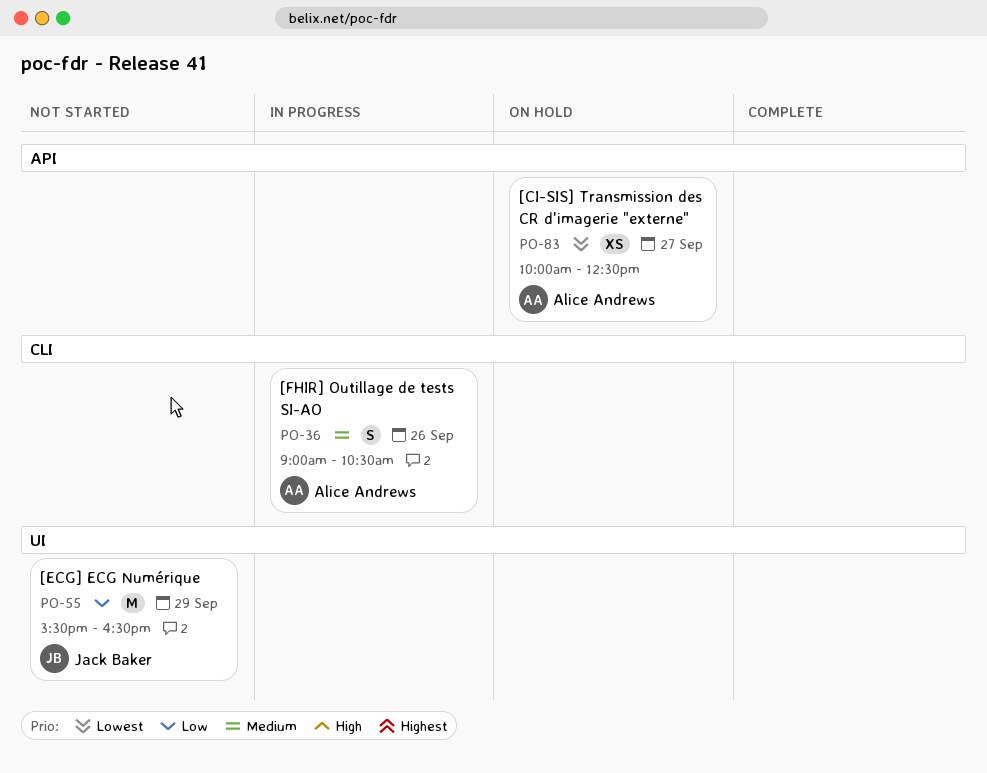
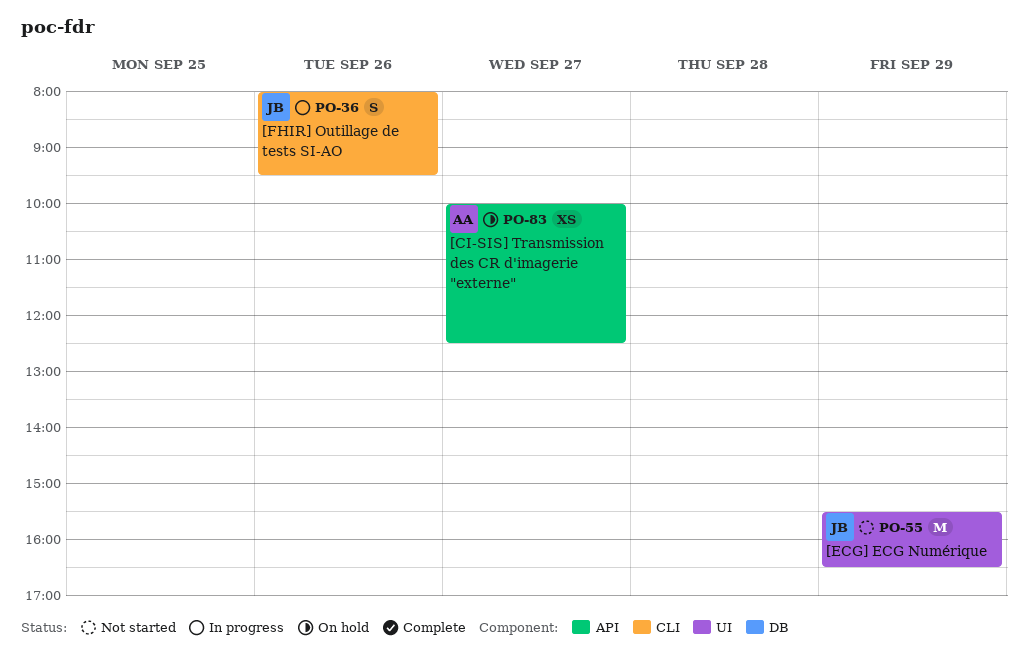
PO-36, owner: Alice Andrews -> Jack Baker
PO-36, begins: 09:00 -> 08:00
PO-36, ends: 10:30 -> 09:30

